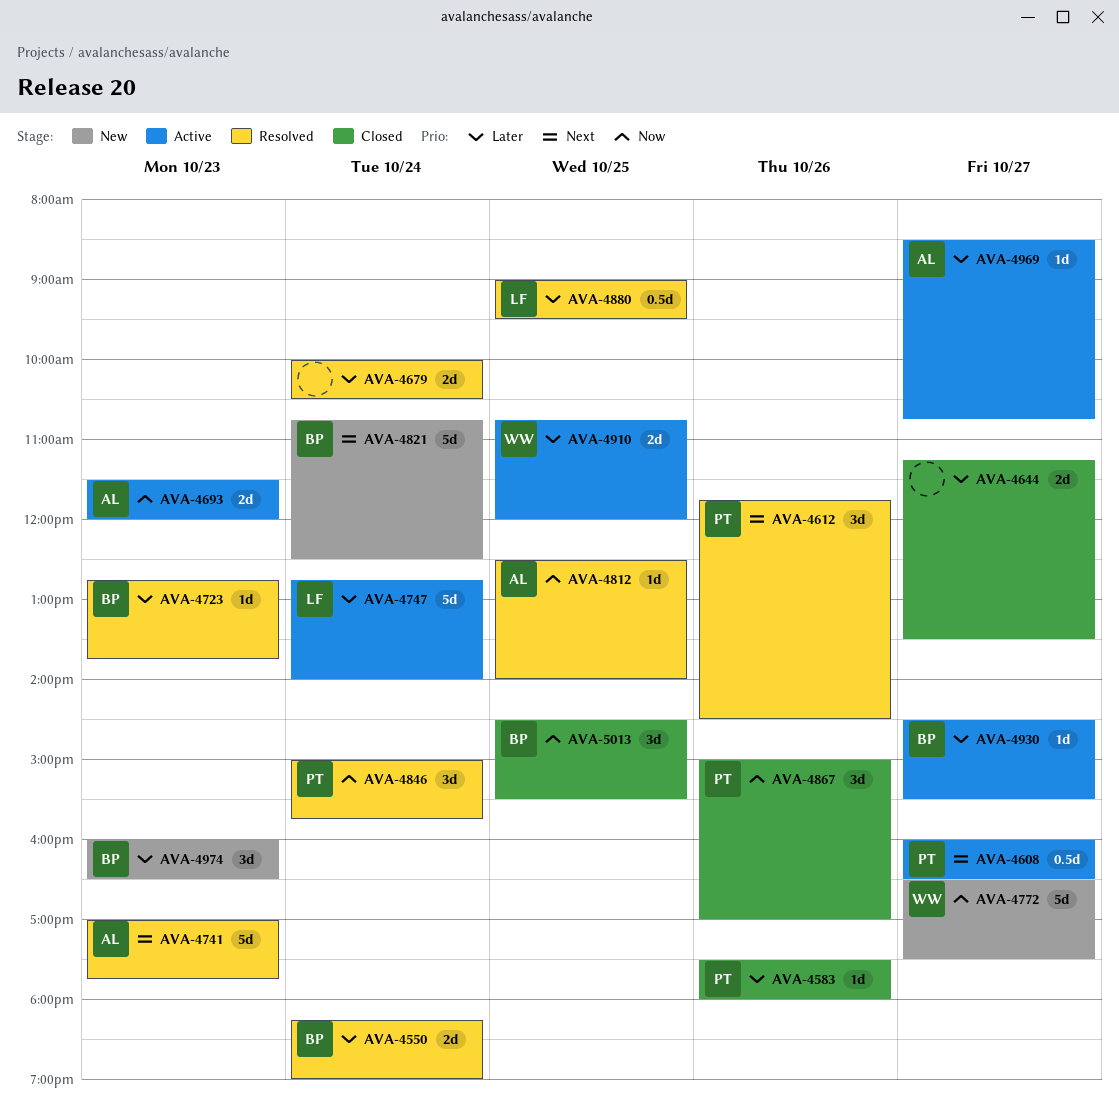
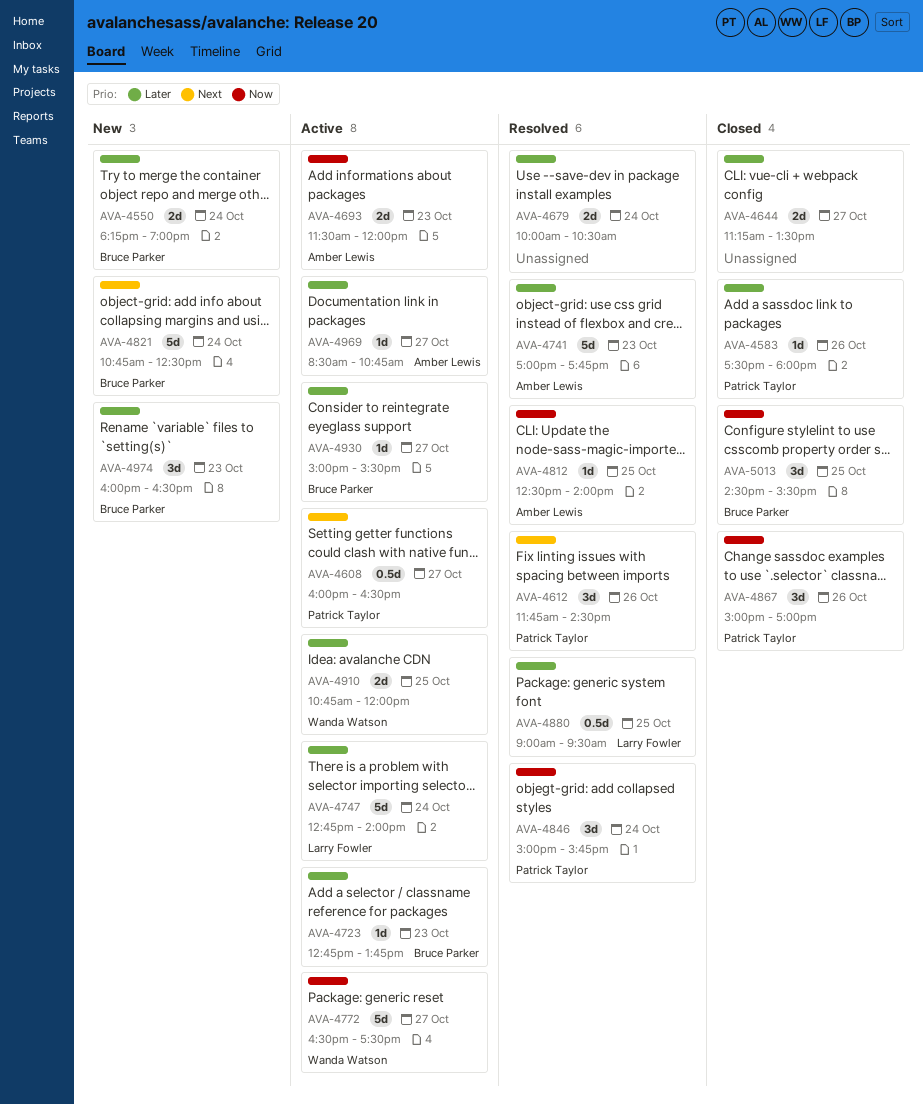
AVA-4550, status: Resolved -> New
AVA-4723, status: Resolved -> Active
AVA-4741, priority: Next -> Later
AVA-4772, status: New -> Active
AVA-4930, begins: 14:30 -> 15:00

